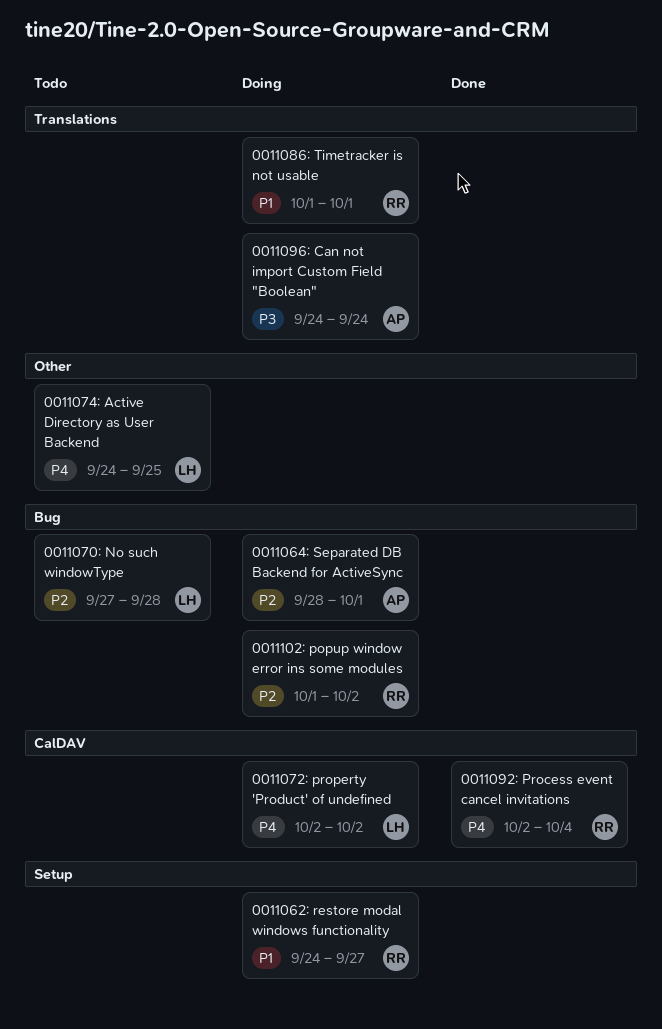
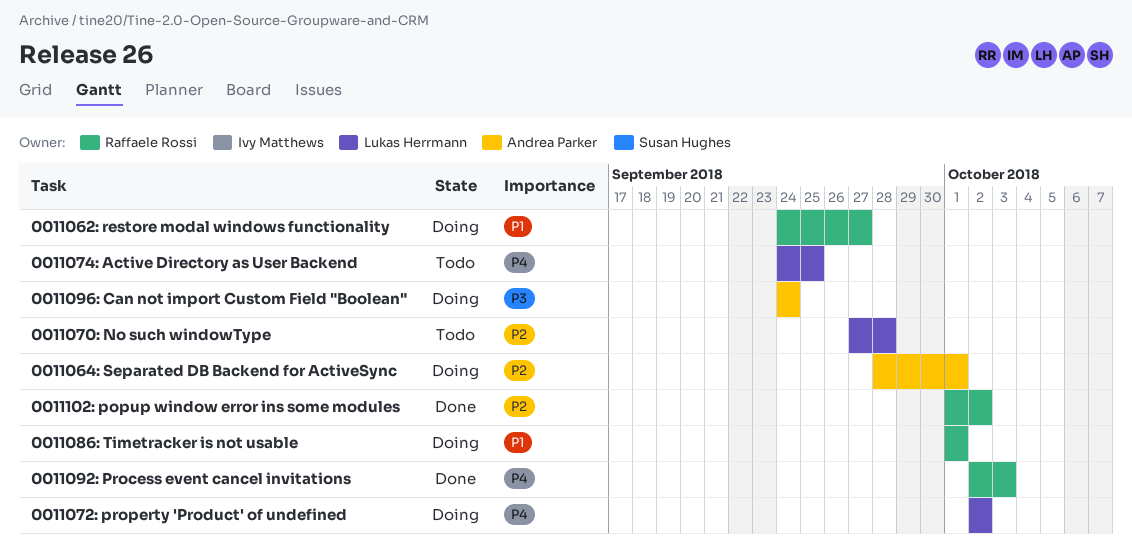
0011092: Process event cancel invitations, due: Oct 4 -> Oct 3
0011102: popup window error ins some modules, status: Doing -> Done

